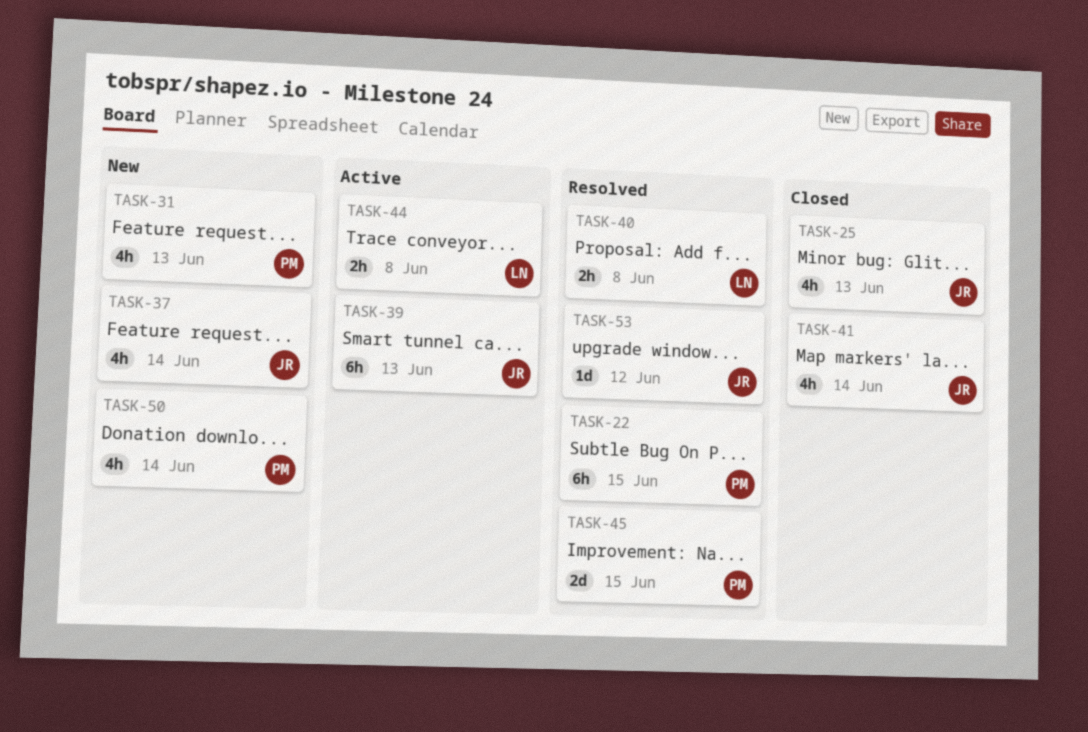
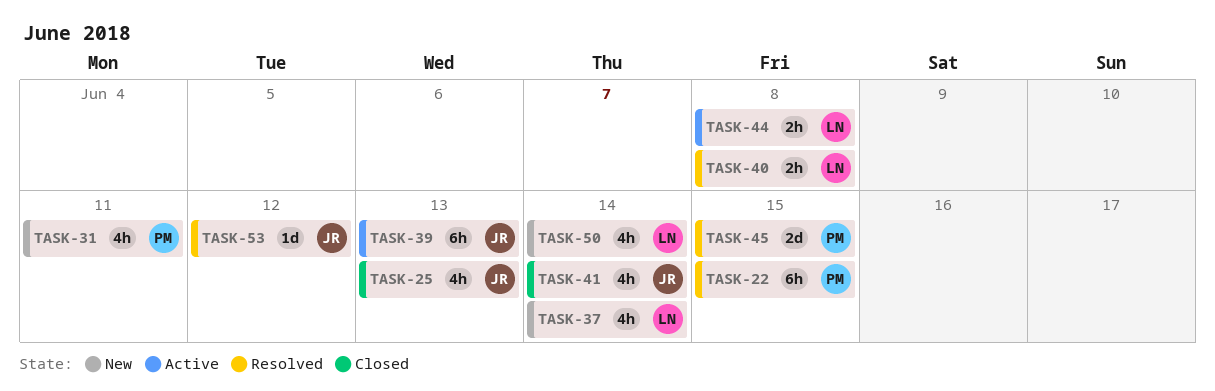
TASK-31, due: Jun 13 -> Jun 11
TASK-37, owner: JR -> LN
TASK-50, owner: PM -> LN

